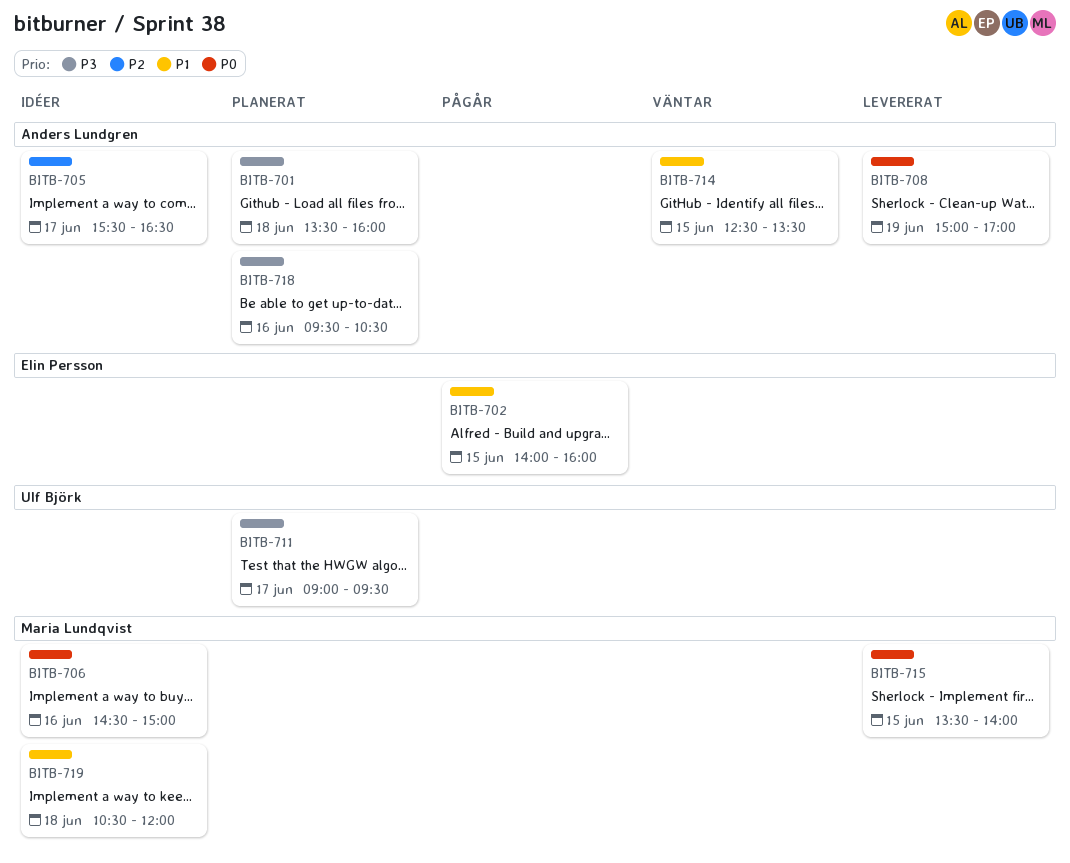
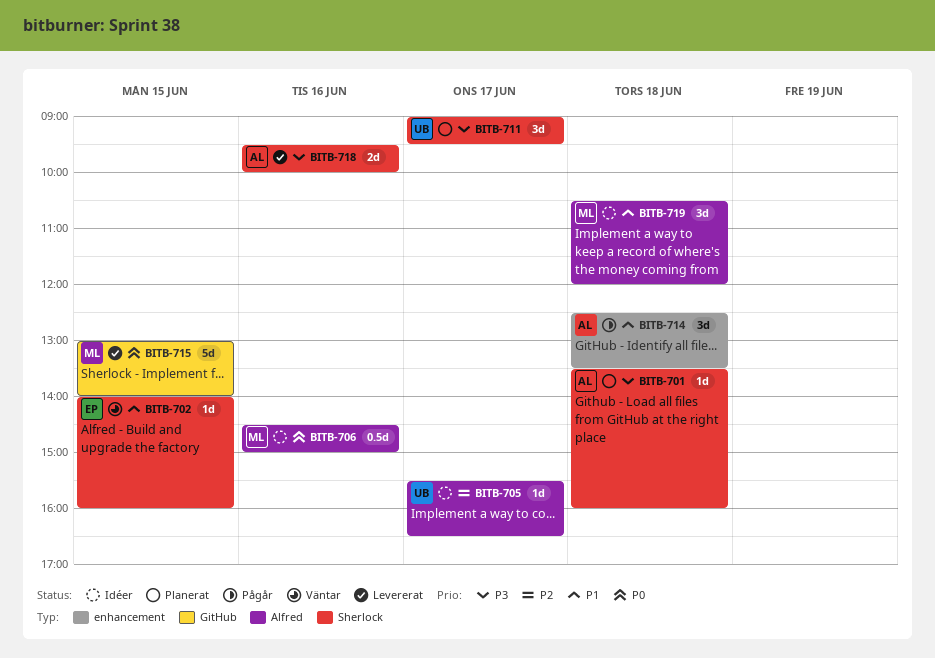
BITB-702, status: Pågår -> Väntar
BITB-705, owner: Anders Lundgren -> Ulf Björk
BITB-708: present -> none
BITB-714, status: Väntar -> Pågår
BITB-714, day: Jun 15 -> Jun 18
BITB-715, begins: 13:30 -> 13:00
BITB-718, status: Planerat -> Levererat
BITB-718, ends: 10:30 -> 10:00

